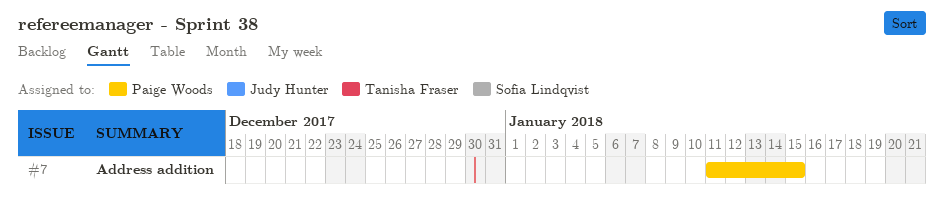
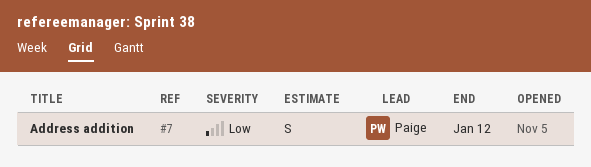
#7, due: Jan 15 -> Jan 12

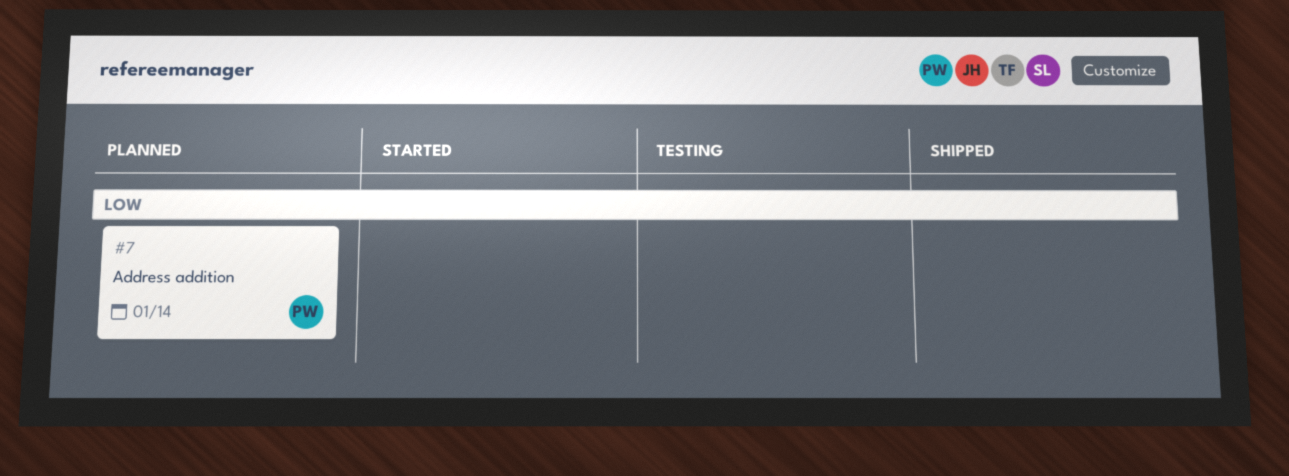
#7, due: Jan 12 -> Jan 14

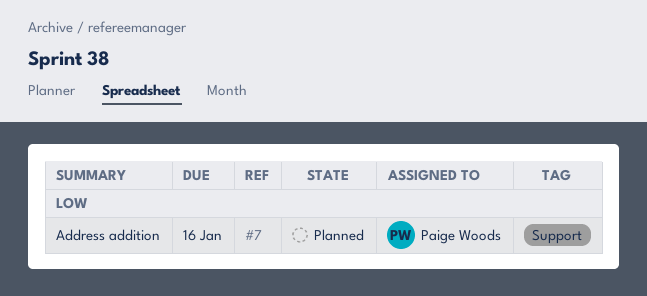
#7, due: Jan 14 -> Jan 16

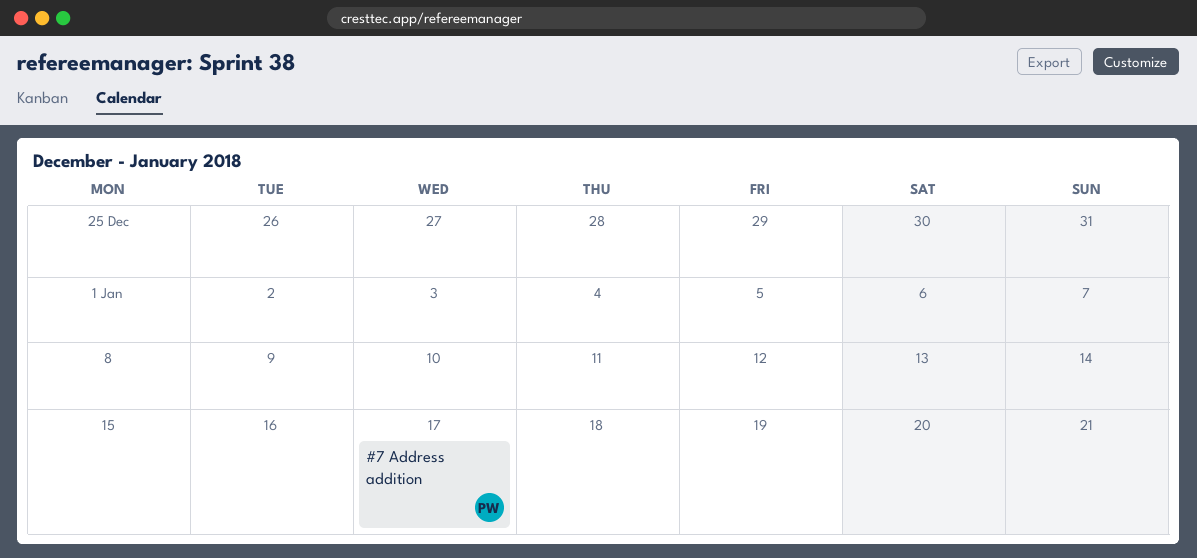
#7, due: Jan 16 -> Jan 17

